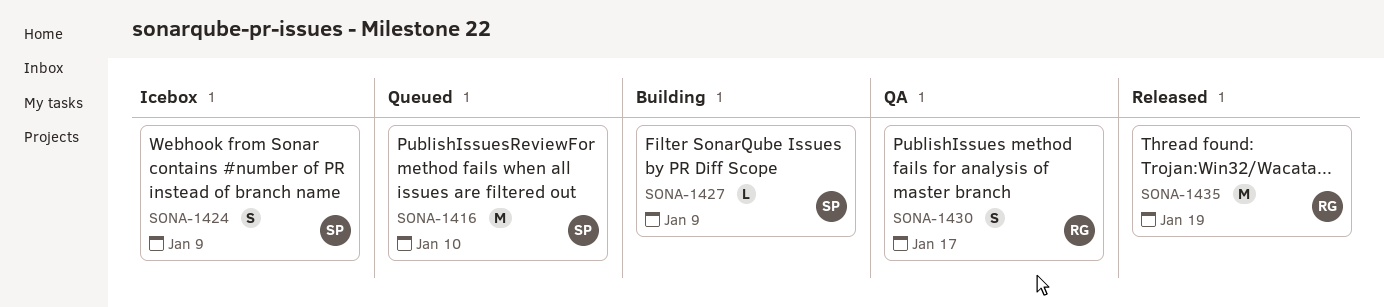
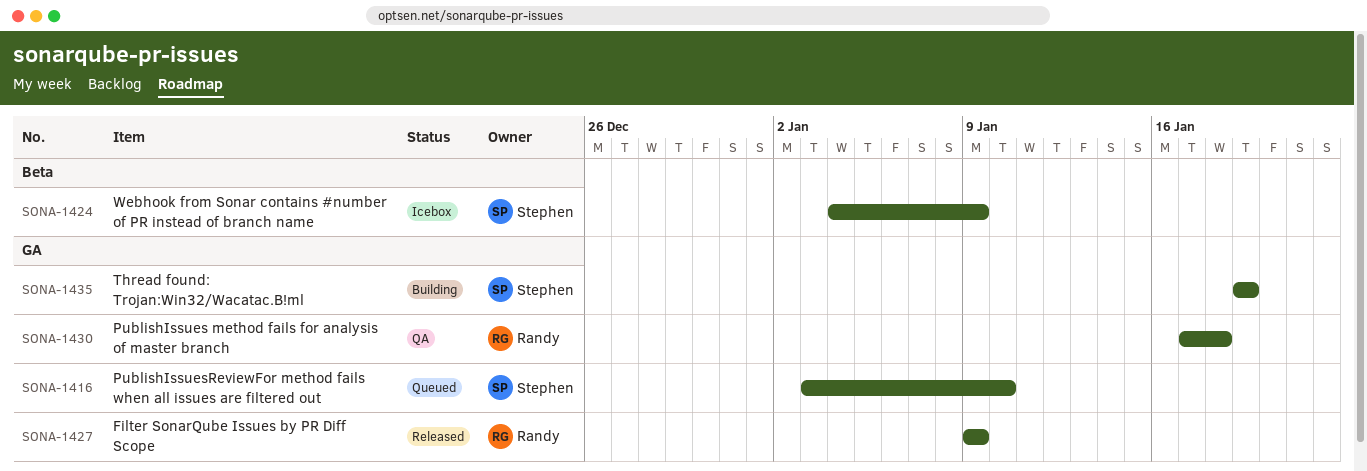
SONA-1427, status: Building -> Released
SONA-1427, owner: Stephen -> Randy
SONA-1430, due: Jan 17 -> Jan 18
SONA-1435, status: Released -> Building
SONA-1435, owner: Randy -> Stephen

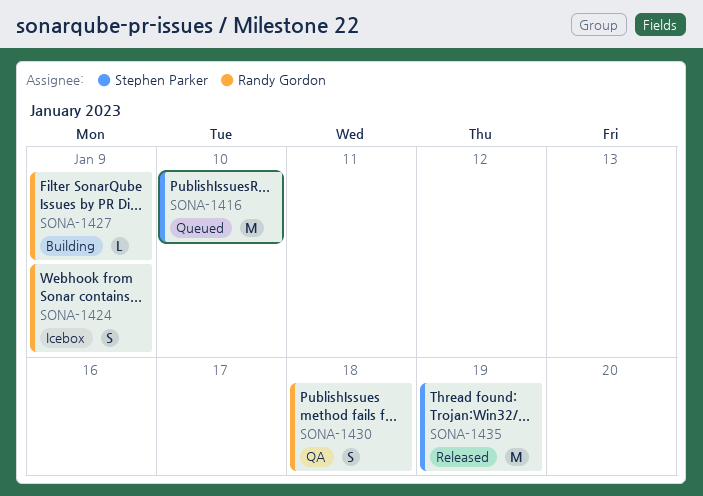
SONA-1424, owner: Stephen Parker -> Randy Gordon
SONA-1427, status: Released -> Building
SONA-1435, status: Building -> Released

